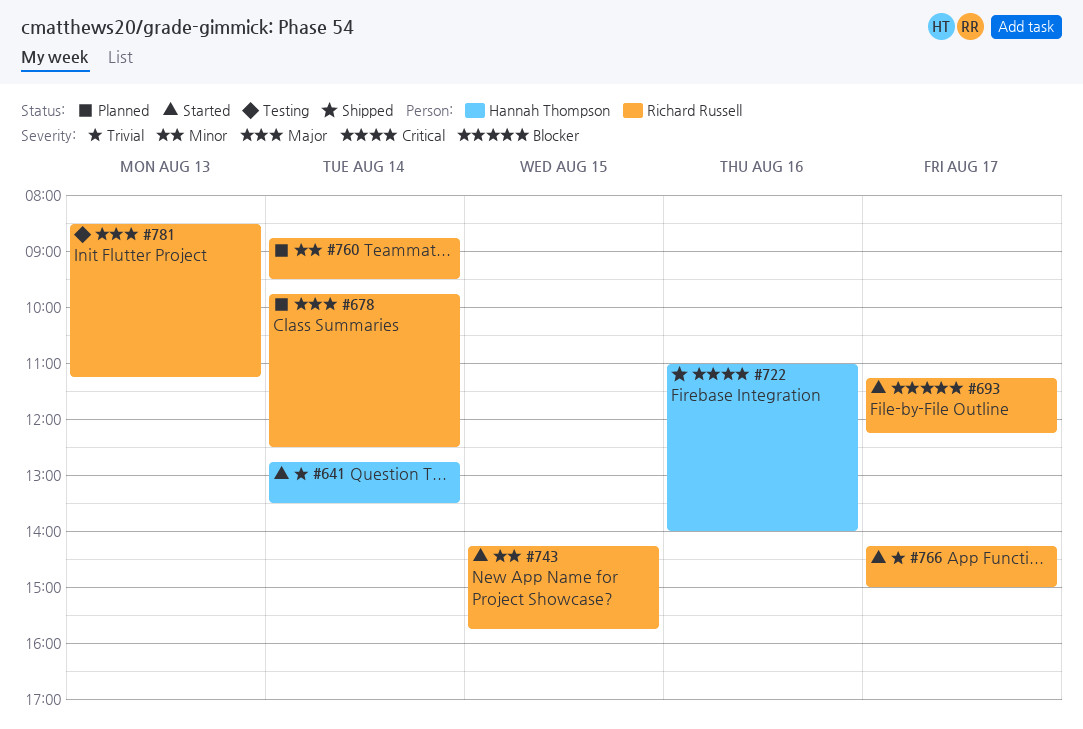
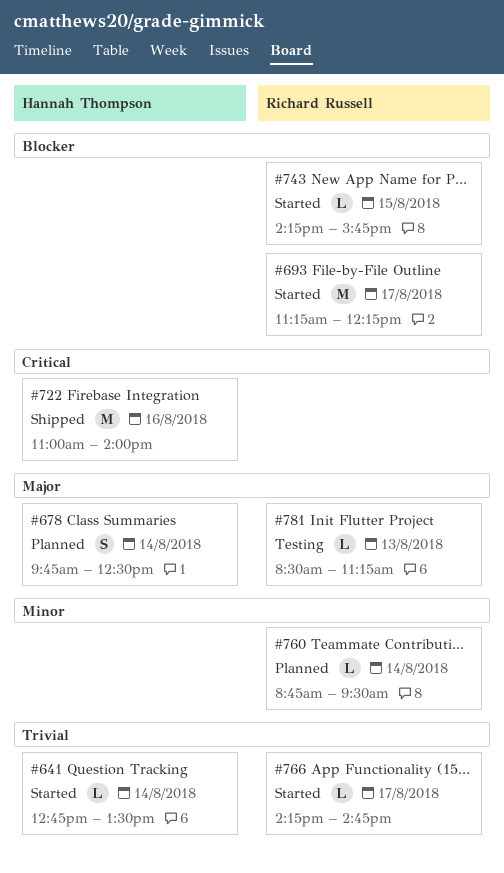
#678, owner: Richard Russell -> Hannah Thompson
#743, priority: Minor -> Blocker
#766, ends: 15:00 -> 14:45

